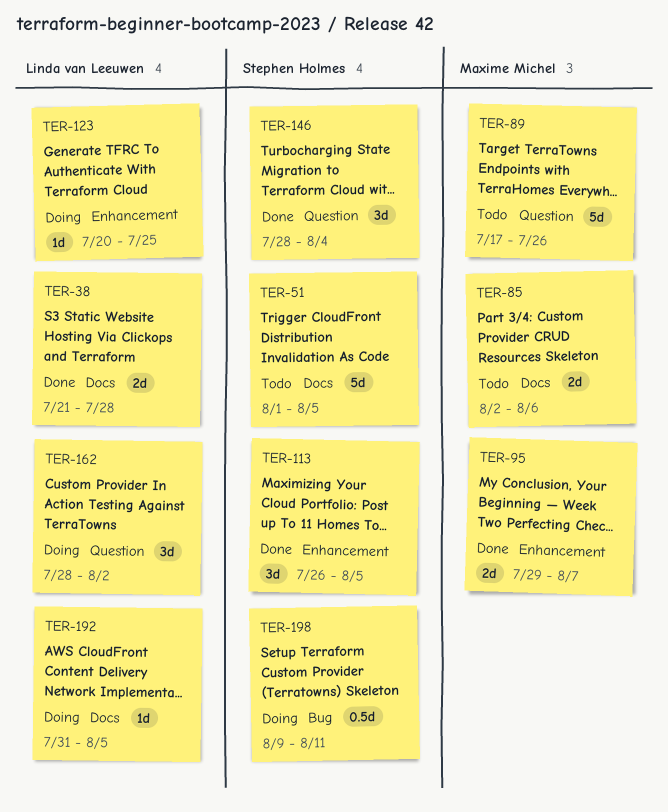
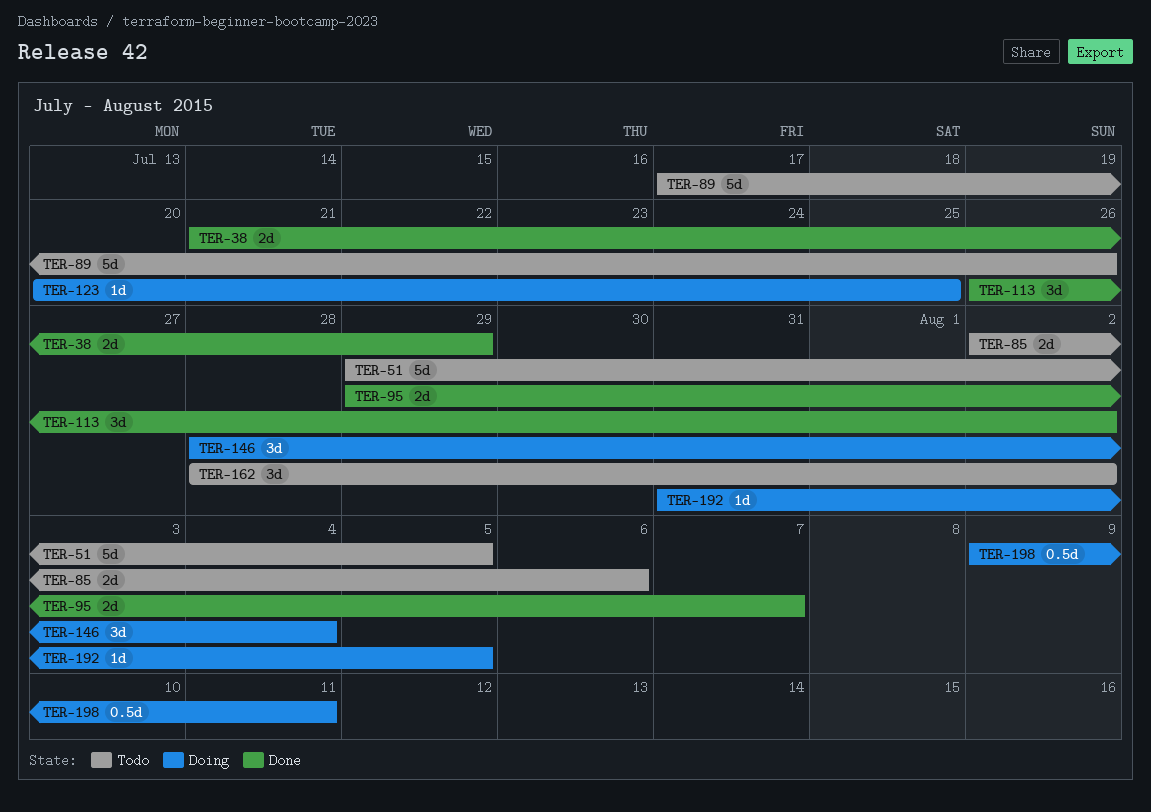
TER-38, due: Jul 28 -> Jul 29
TER-51, start: Aug 1 -> Jul 29
TER-113, due: Aug 5 -> Aug 2
TER-146, status: Done -> Doing
TER-162, status: Doing -> Todo

